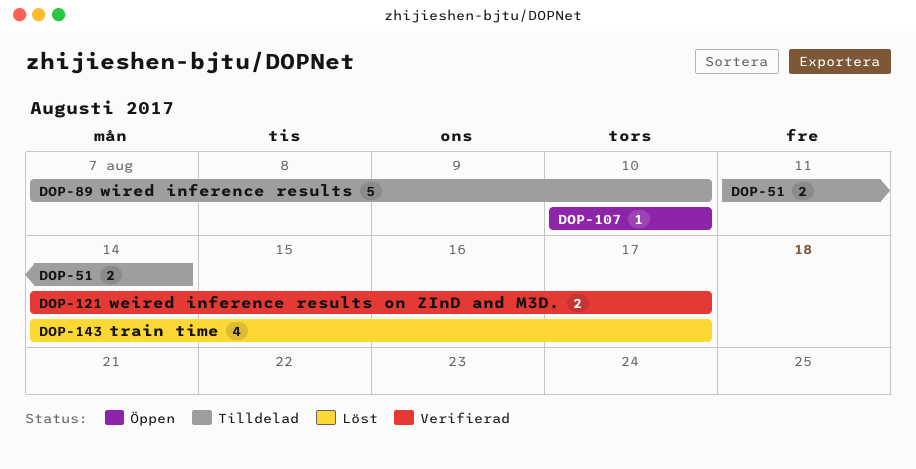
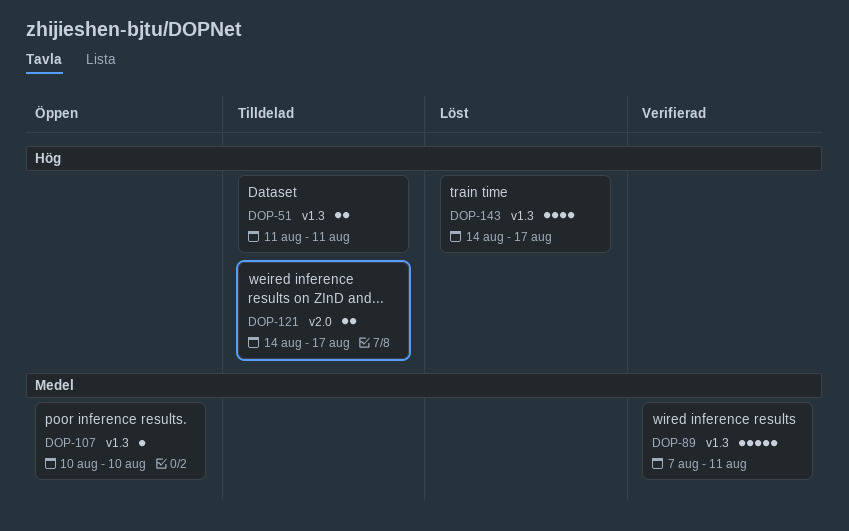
DOP-51, due: Aug 14 -> Aug 11
DOP-89, status: Tilldelad -> Verifierad
DOP-89, due: Aug 10 -> Aug 11
DOP-121, status: Verifierad -> Tilldelad

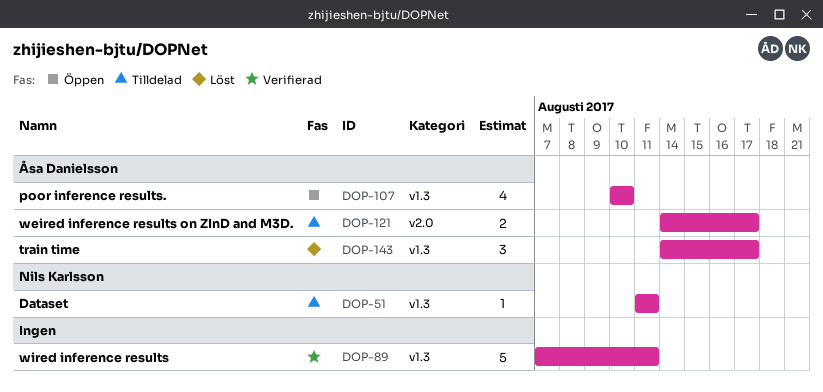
DOP-51, estimate: 2 -> 1
DOP-107, estimate: 1 -> 4
DOP-143, estimate: 4 -> 3

